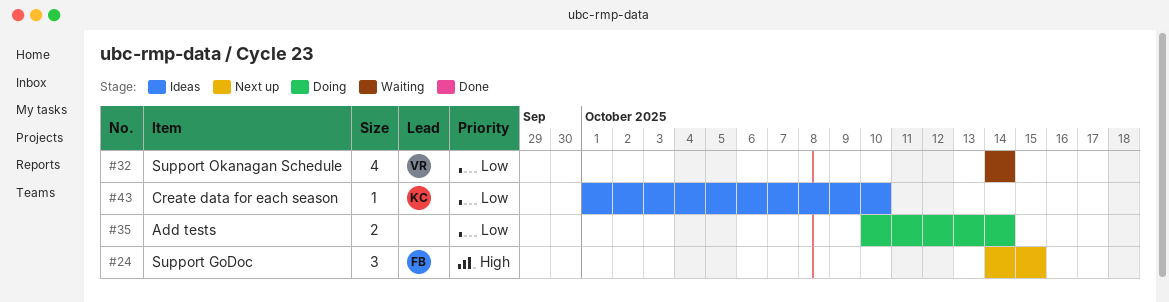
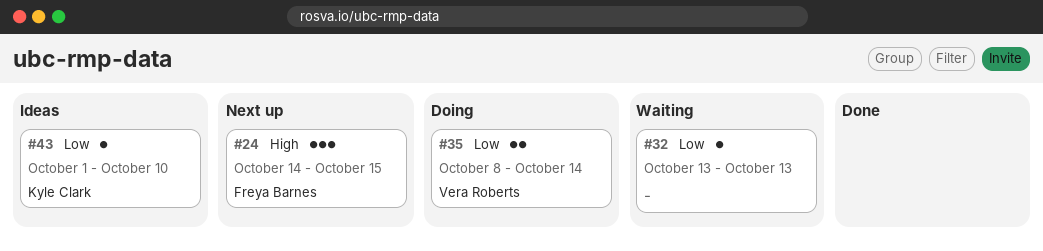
#32, owner: Vera Roberts -> none
#32, estimate: 4 -> 1
#32, start: Oct 14 -> Oct 13
#32, due: Oct 14 -> Oct 13
#35, owner: none -> Vera Roberts
#35, start: Oct 10 -> Oct 8

